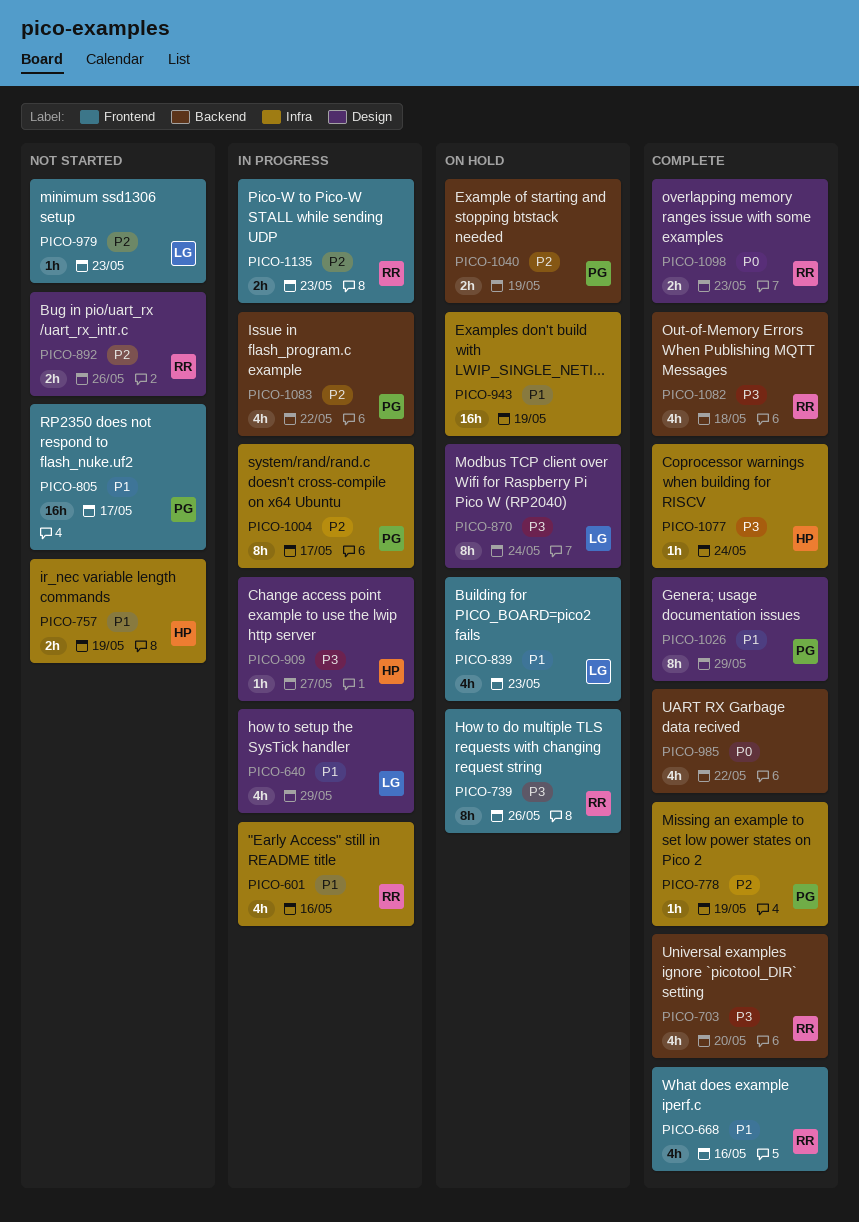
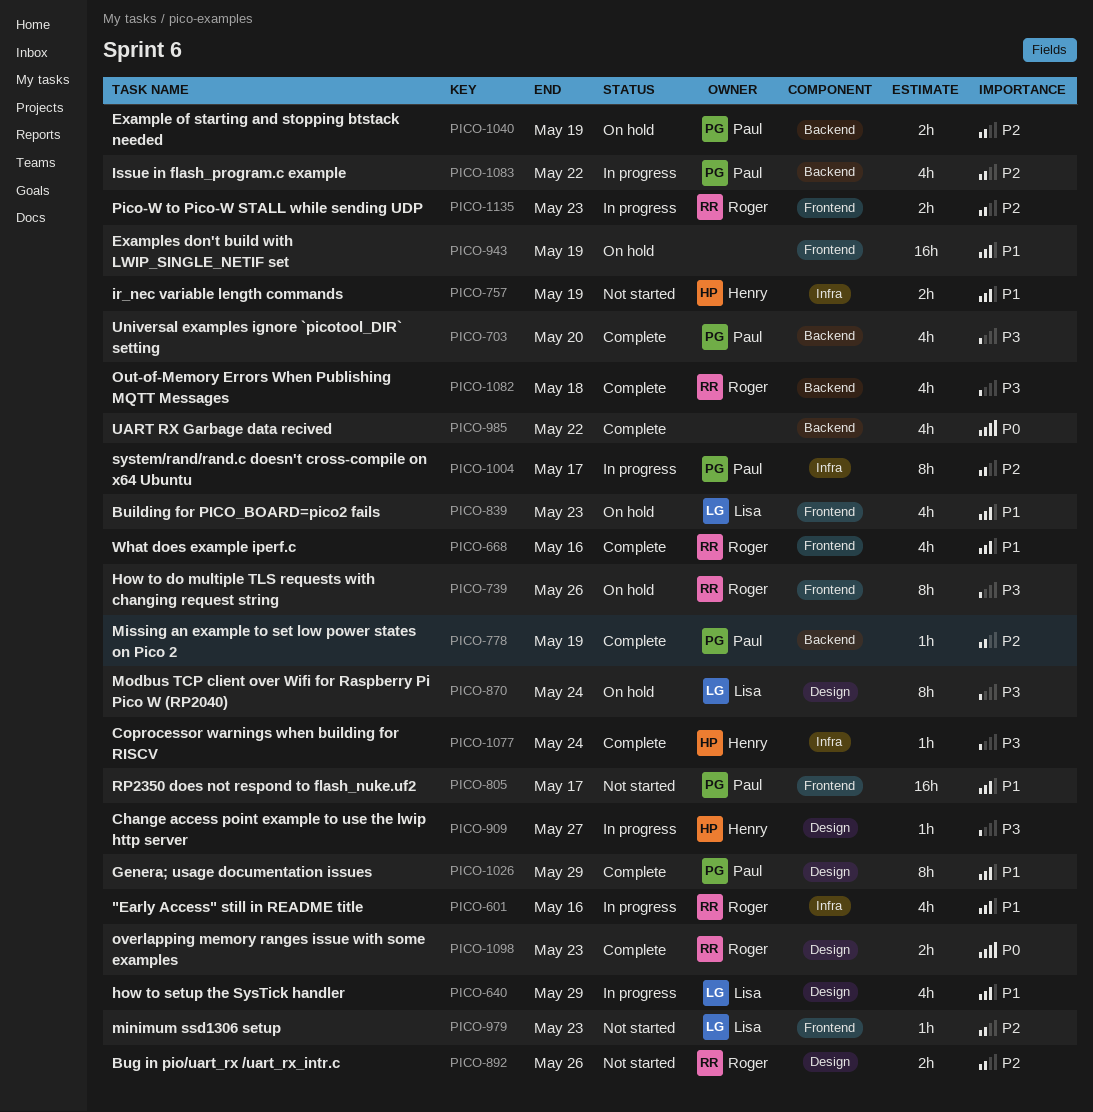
PICO-703, owner: Roger -> Paul
PICO-778, label: Infra -> Backend
PICO-943, label: Infra -> Frontend

